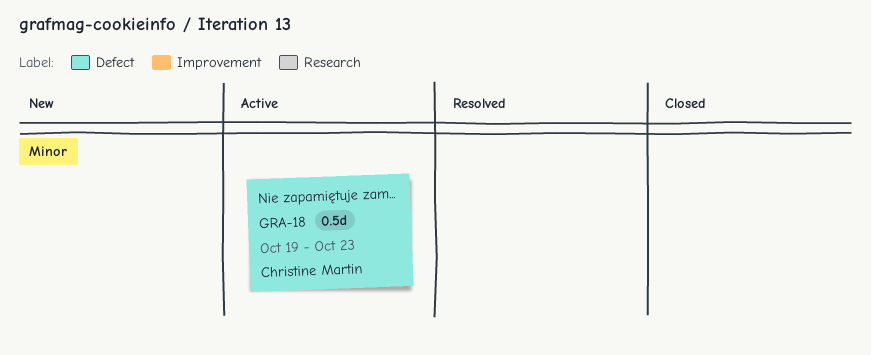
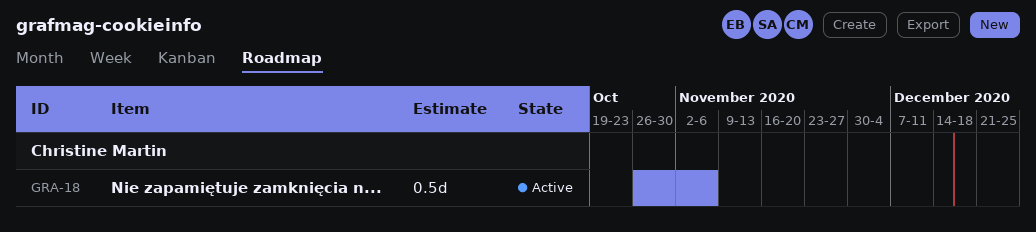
GRA-18, start: Oct 19 -> Oct 26
GRA-18, due: Oct 23 -> Nov 6

